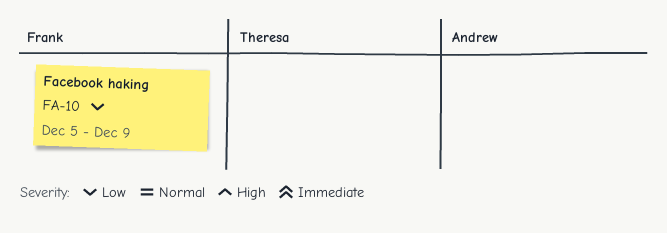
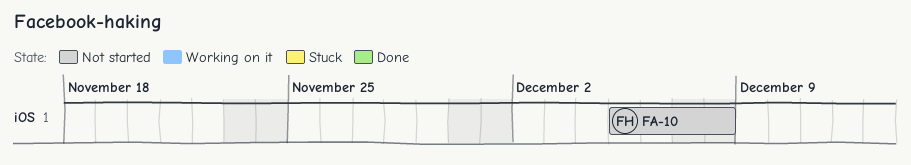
FA-10, due: Dec 9 -> Dec 8

